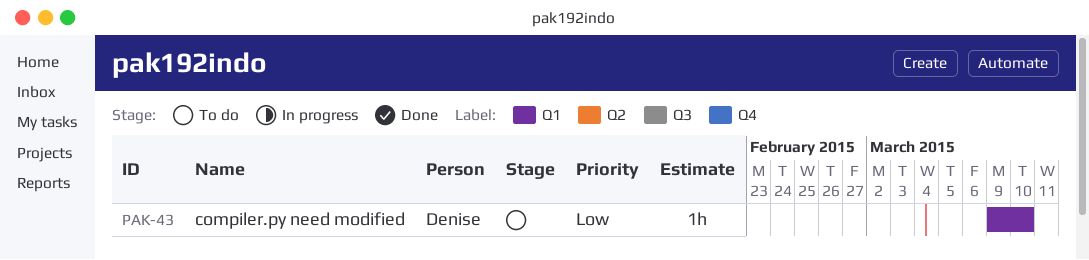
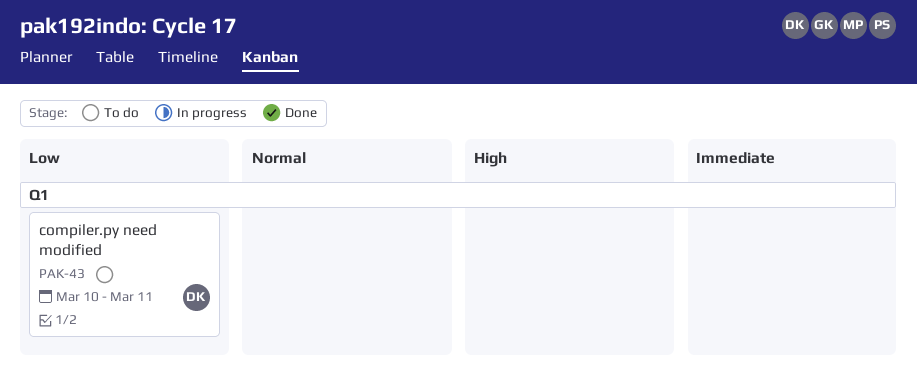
PAK-43, start: Mar 9 -> Mar 10
PAK-43, due: Mar 10 -> Mar 11

